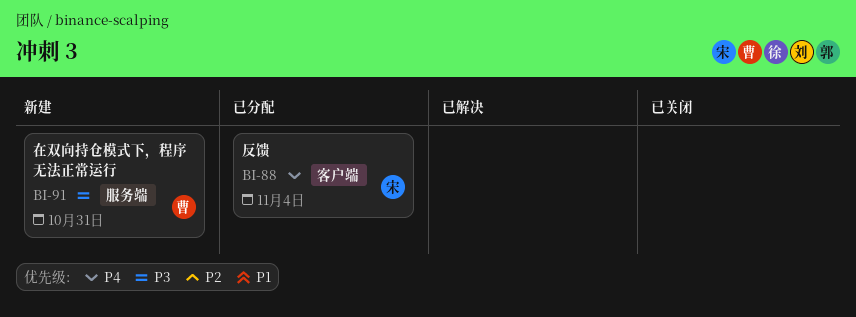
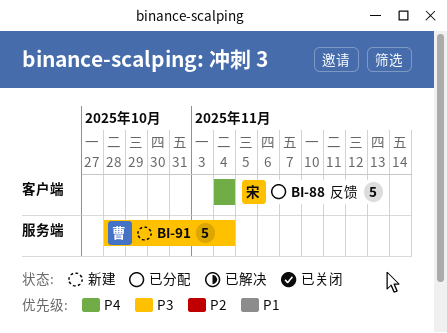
BI-91, due: Oct 31 -> Nov 4

